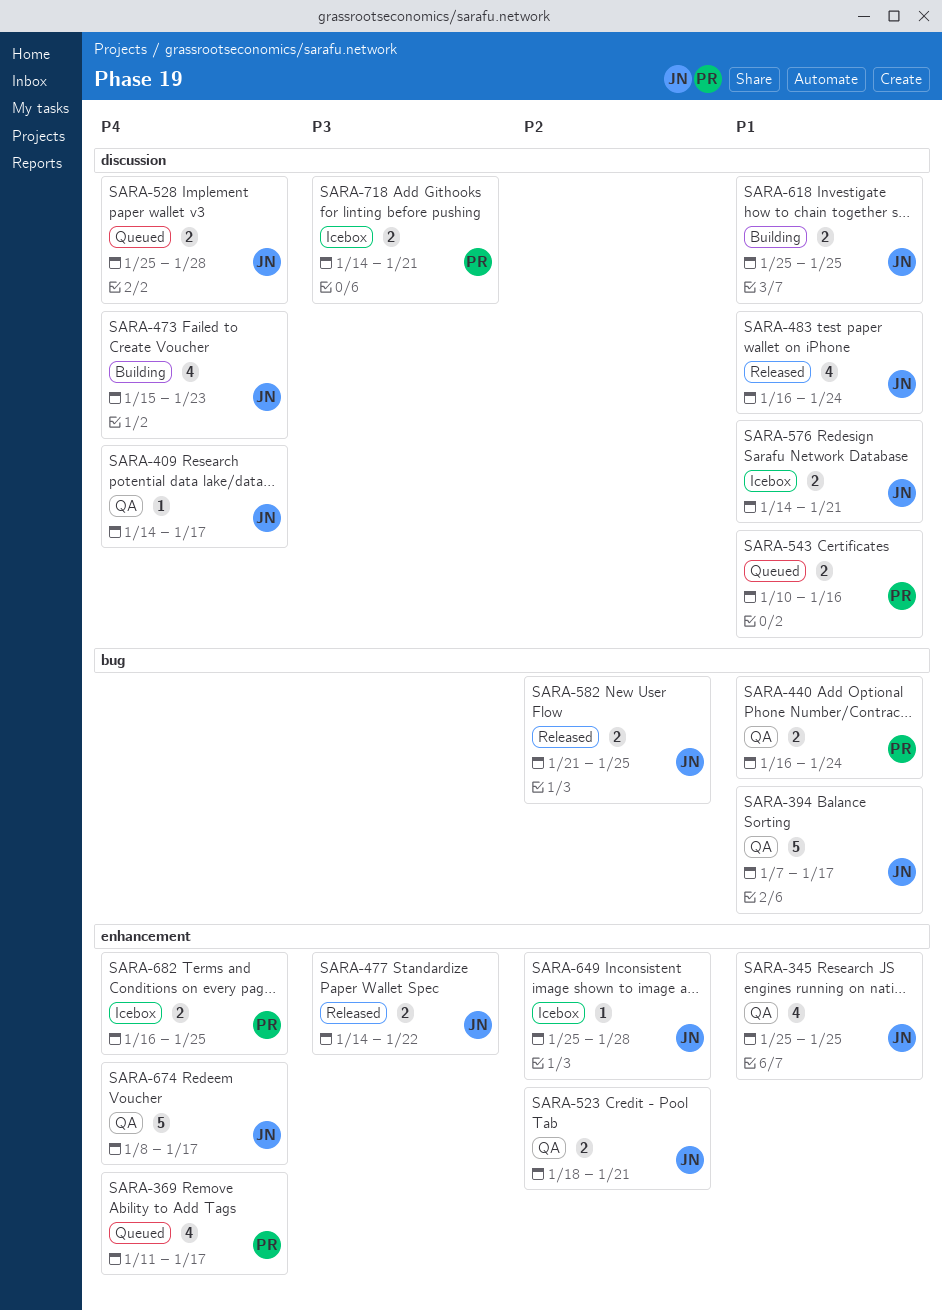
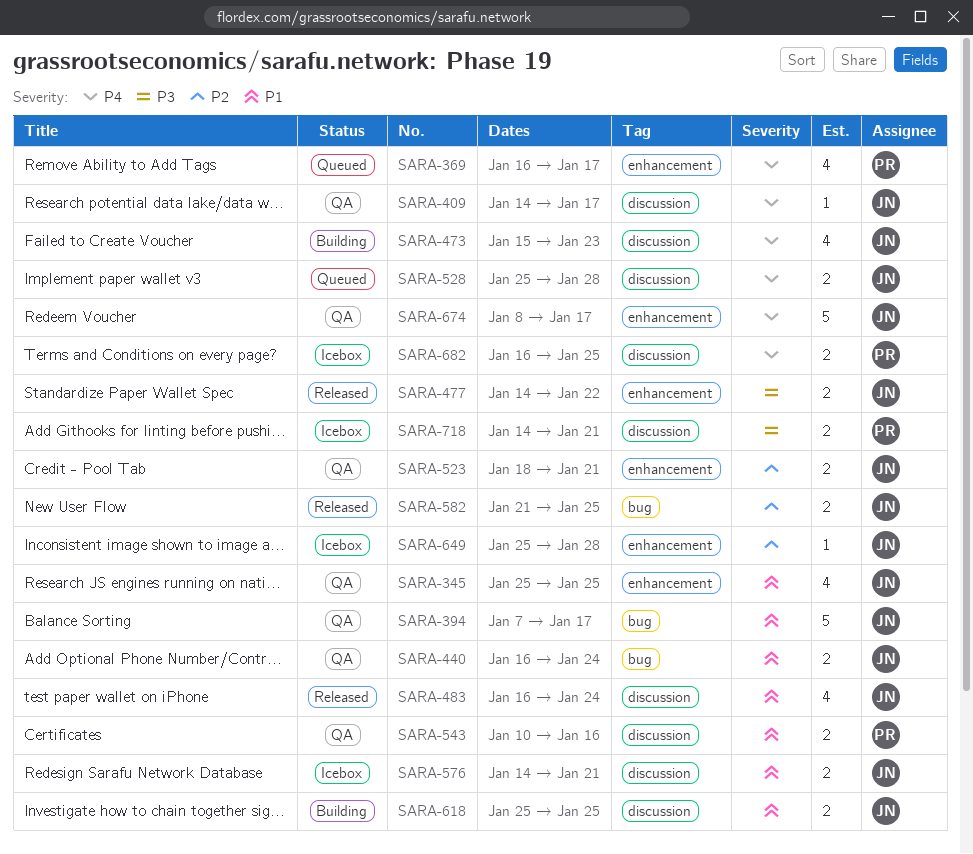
SARA-369, start: Jan 11 -> Jan 16
SARA-440, owner: PR -> JN
SARA-543, status: Queued -> QA
SARA-682, label: enhancement -> discussion

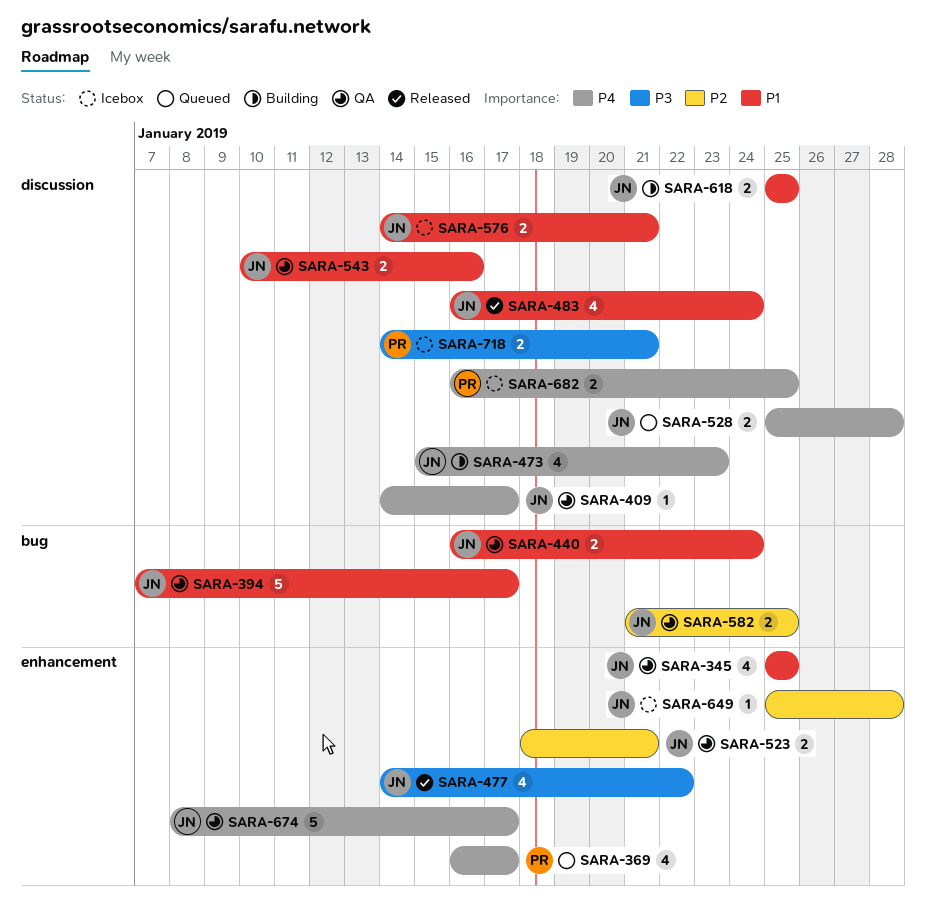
SARA-477, estimate: 2 -> 4
SARA-543, owner: PR -> JN
SARA-582, status: Released -> QA

